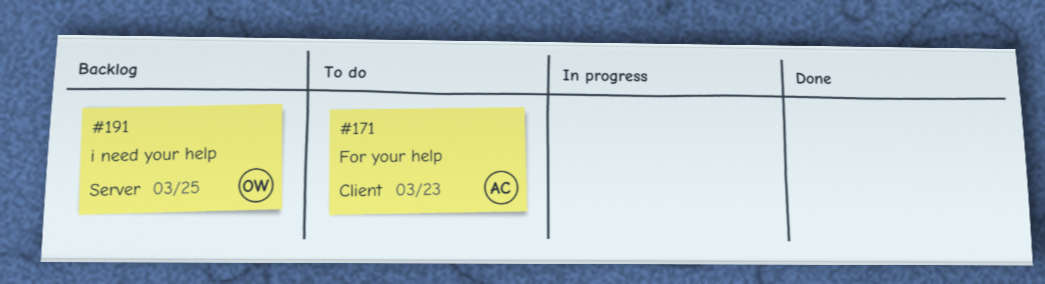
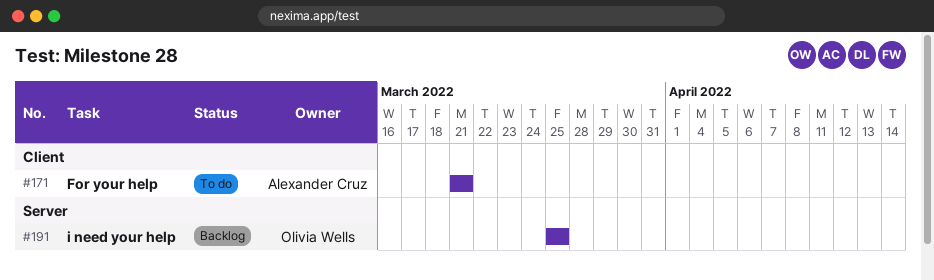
#171, due: Mar 23 -> Mar 21

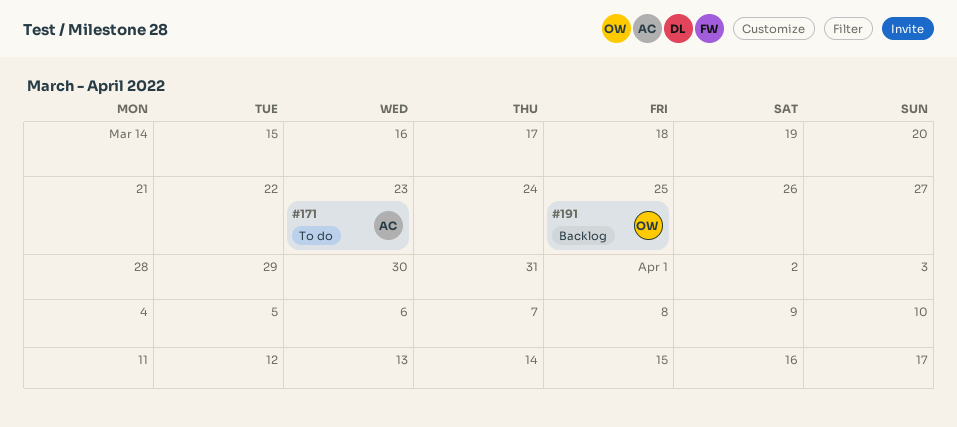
#171, due: Mar 21 -> Mar 23

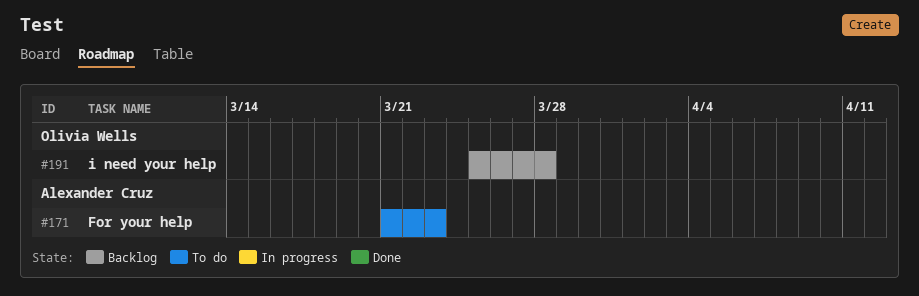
#191, due: Mar 25 -> Mar 28

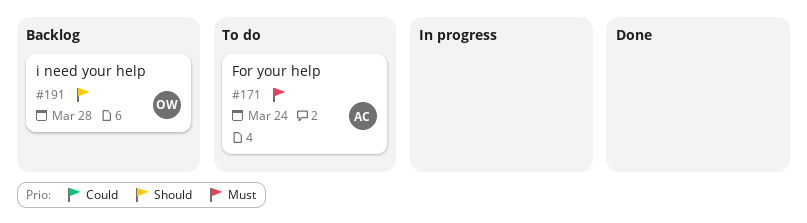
#171, due: Mar 23 -> Mar 24

